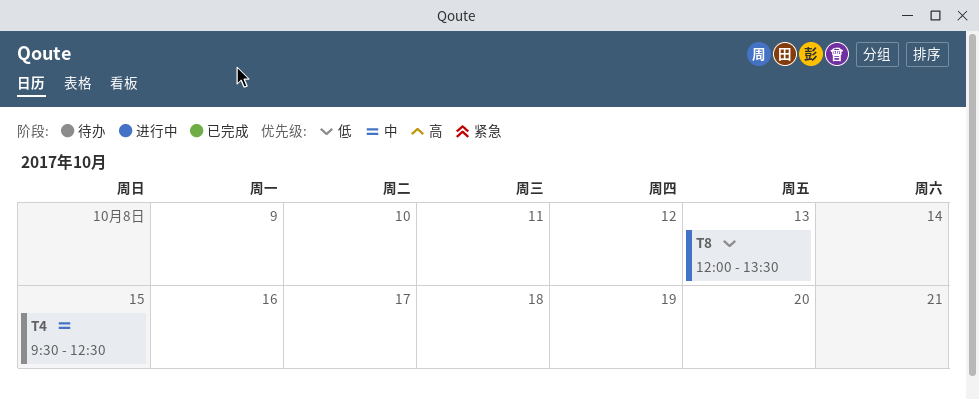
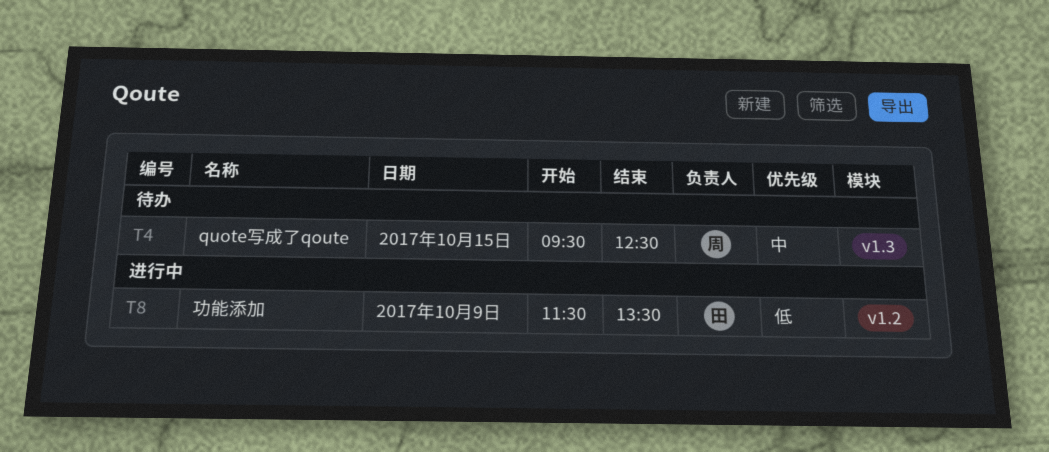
T8, day: Oct 13 -> Oct 9
T8, begins: 12:00 -> 11:30

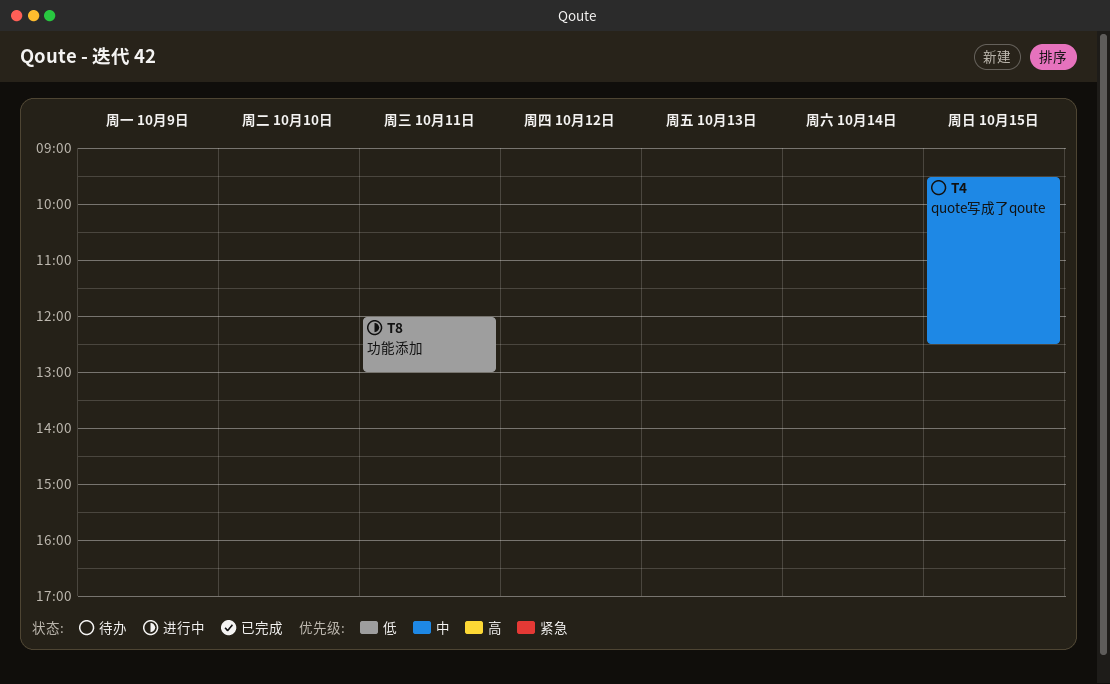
T8, day: Oct 9 -> Oct 11
T8, begins: 11:30 -> 12:00
T8, ends: 13:30 -> 13:00

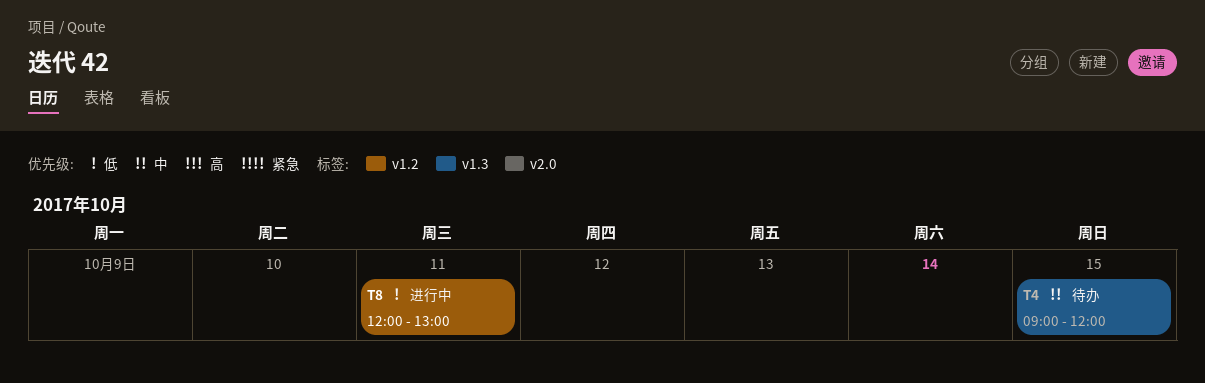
T4, begins: 09:30 -> 09:00
T4, ends: 12:30 -> 12:00

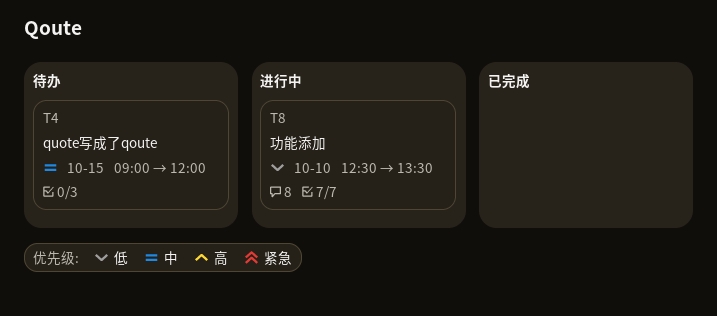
T8, day: Oct 11 -> Oct 10
T8, begins: 12:00 -> 12:30
T8, ends: 13:00 -> 13:30

